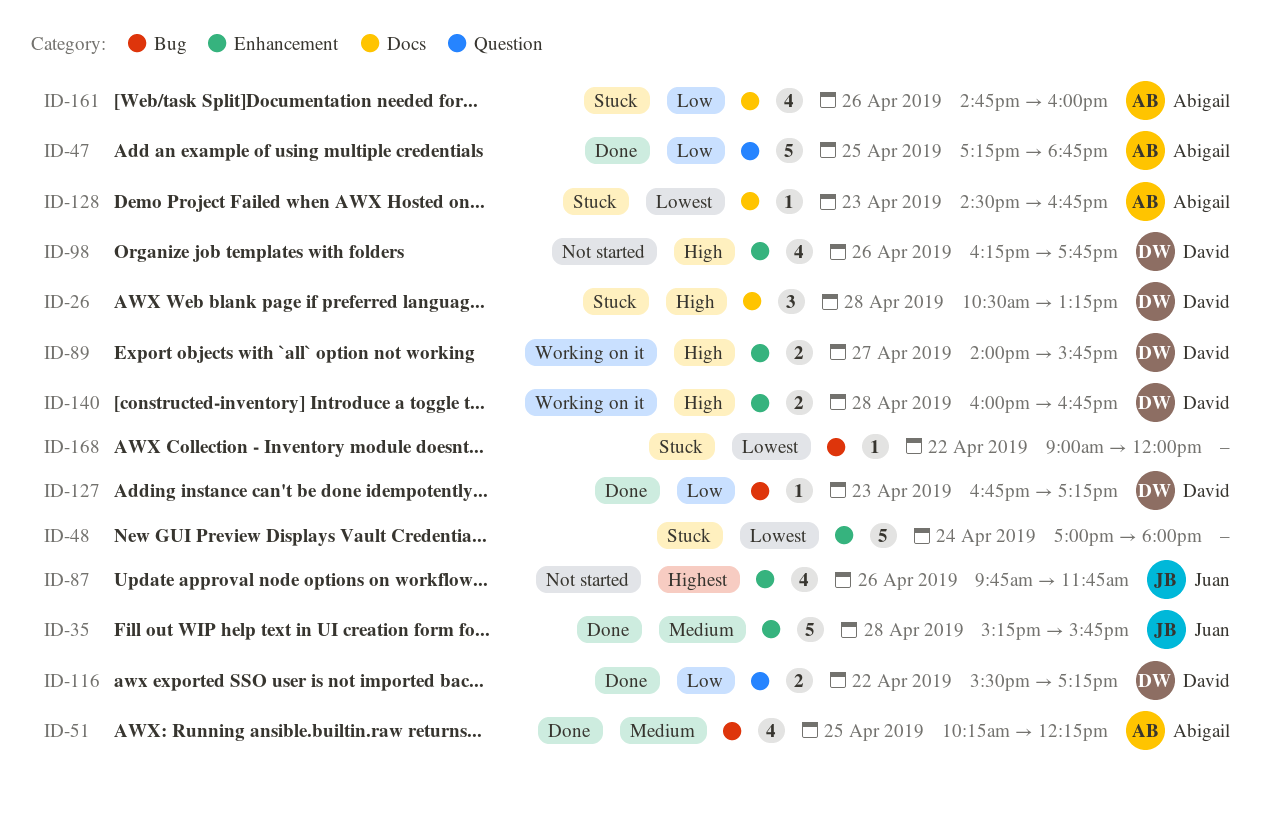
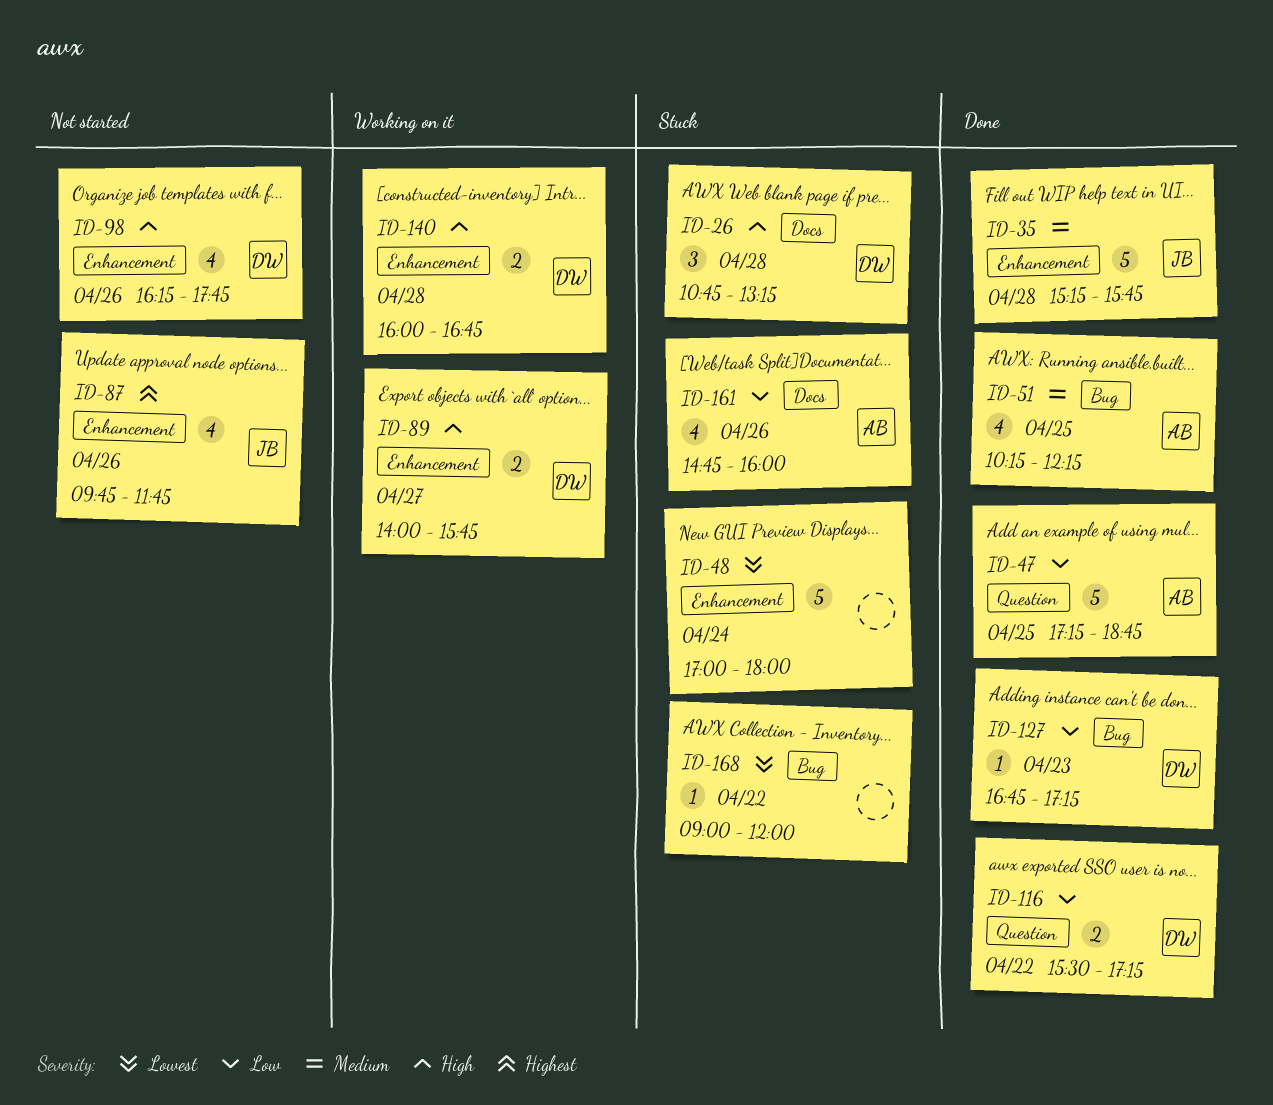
ID-26, begins: 10:30 -> 10:45
ID-128: present -> none

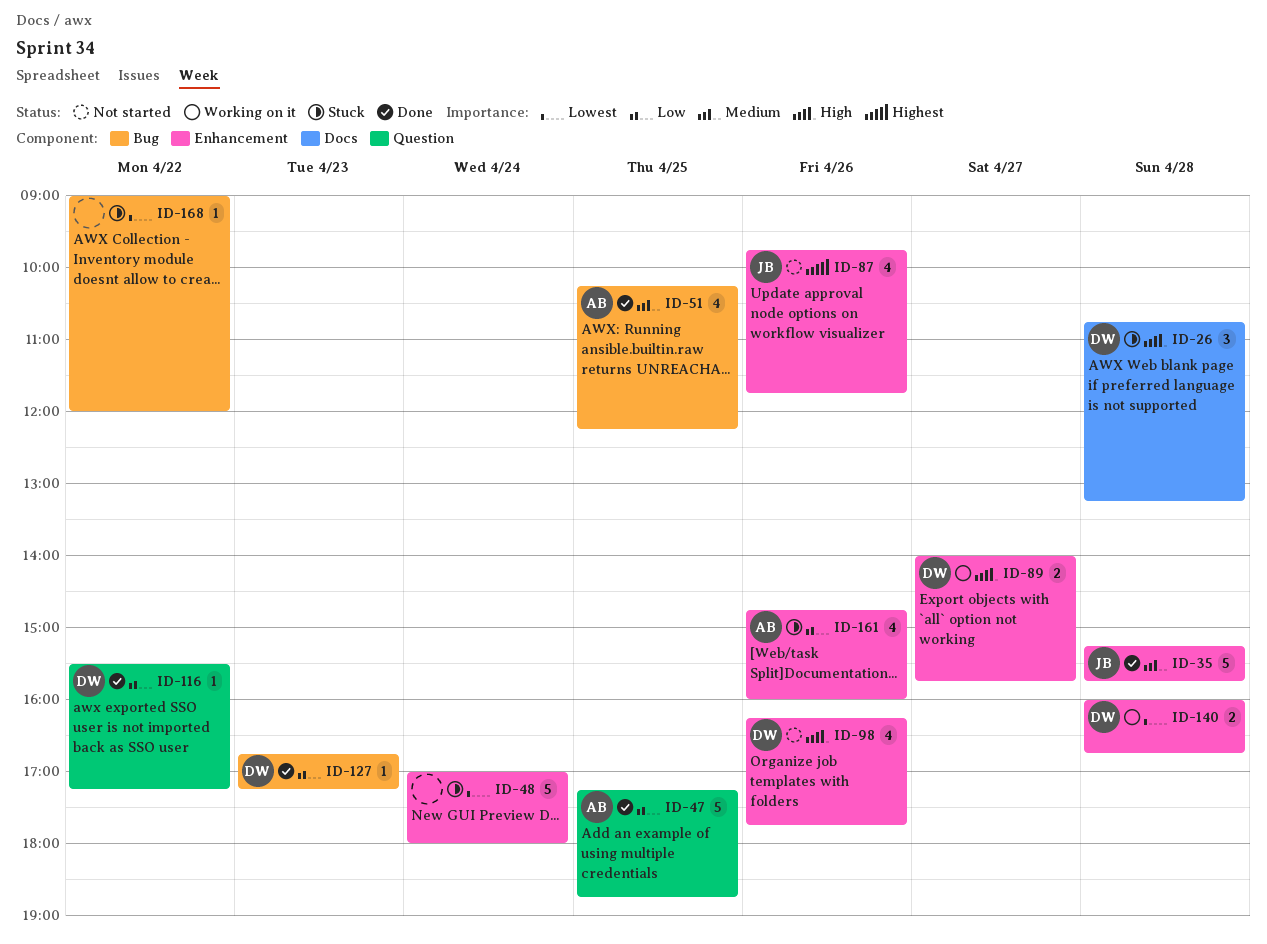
ID-116, estimate: 2 -> 1
ID-140, priority: High -> Lowest
ID-161, label: Docs -> Enhancement

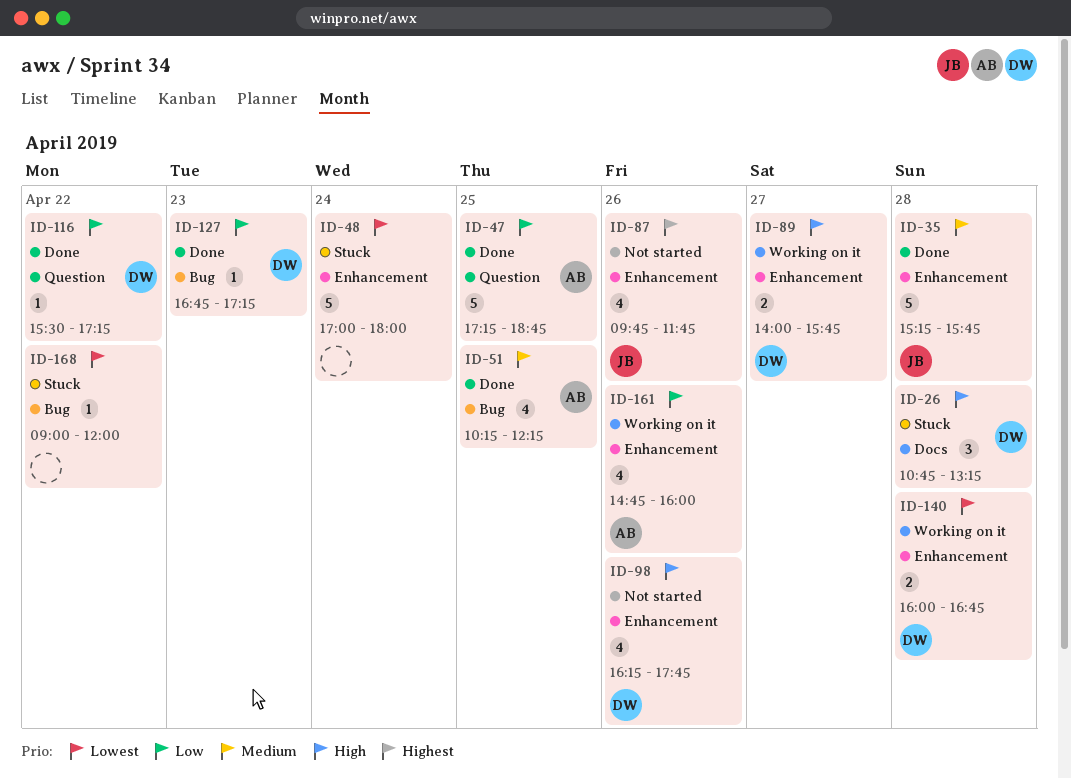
ID-161, status: Stuck -> Working on it

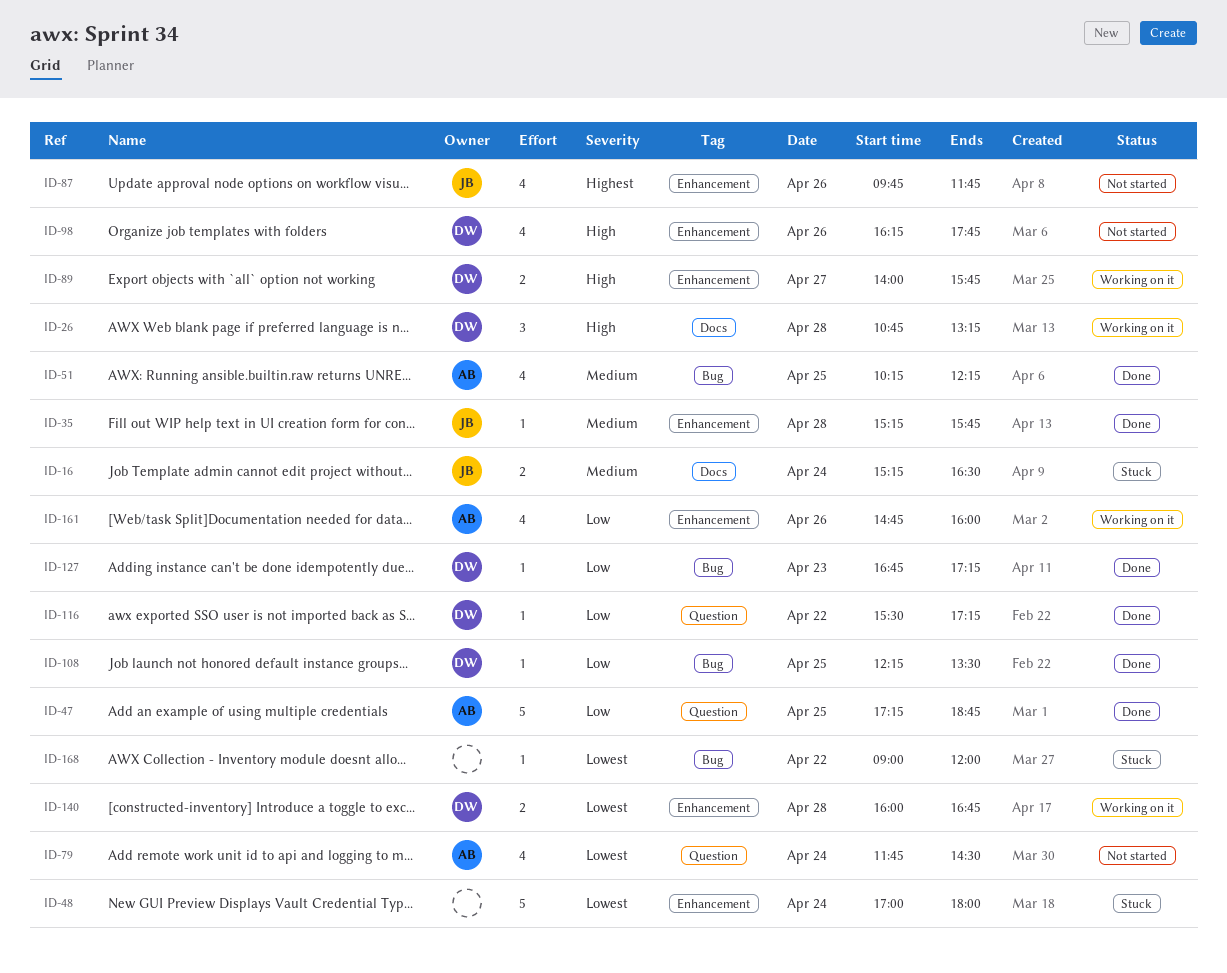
ID-16: none -> present
ID-26, status: Stuck -> Working on it
ID-35, estimate: 5 -> 1
ID-79: none -> present
ID-108: none -> present

